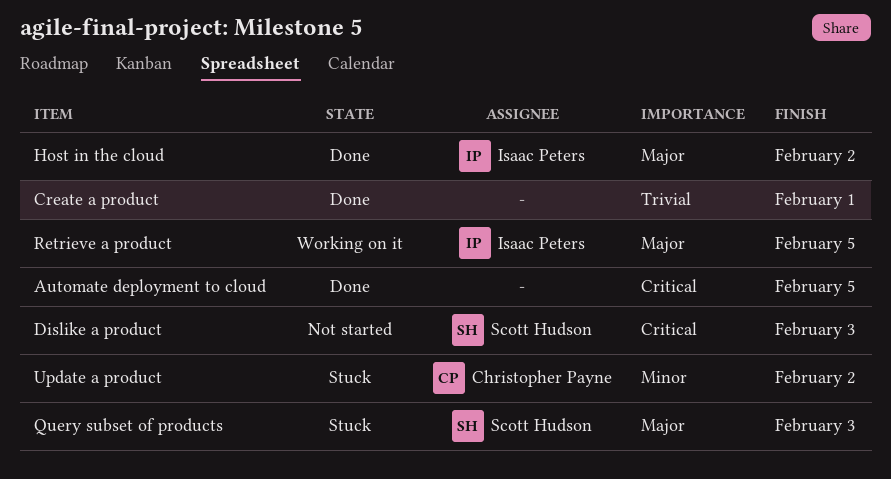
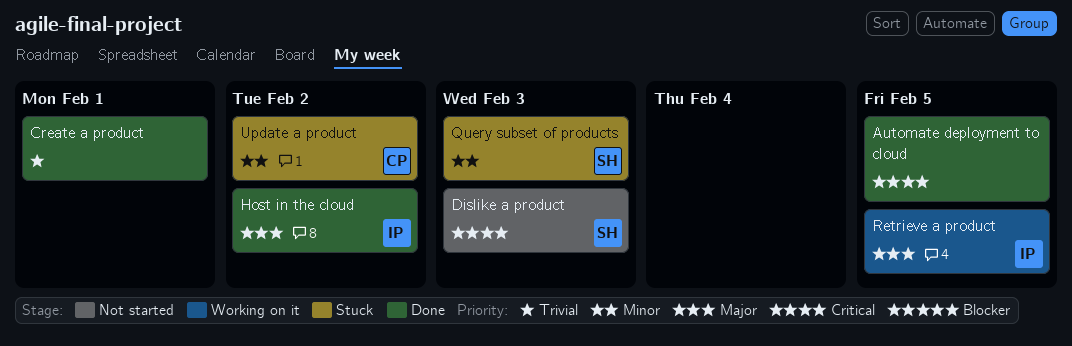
Query subset of products, priority: Major -> Minor

